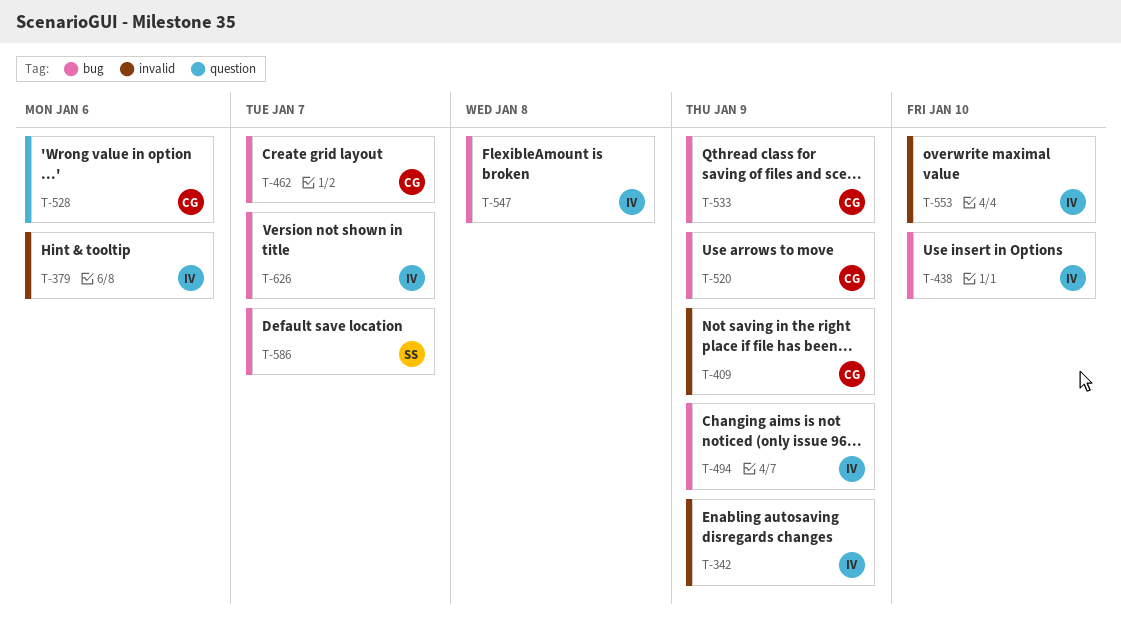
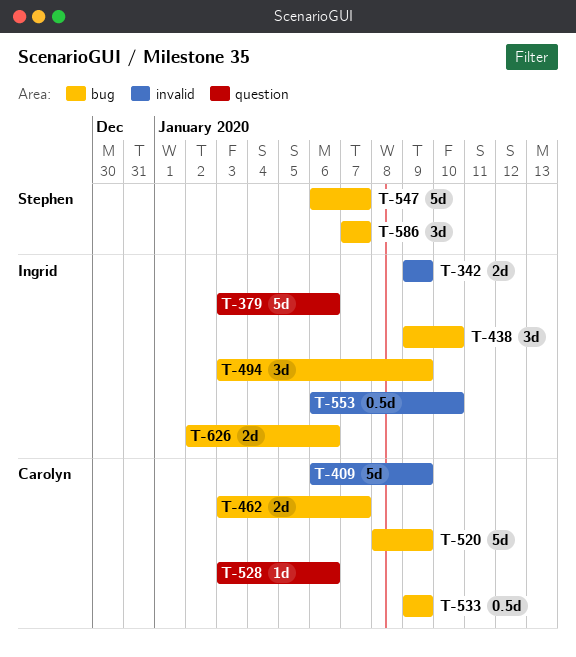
T-379, label: invalid -> question
T-547, owner: Ingrid -> Stephen
T-547, due: Jan 8 -> Jan 7
T-626, due: Jan 7 -> Jan 6

